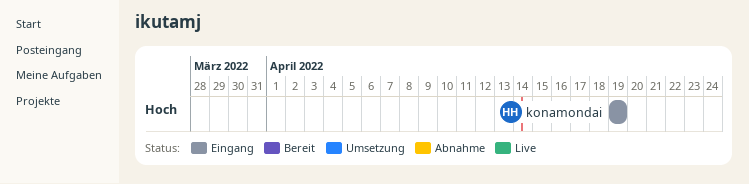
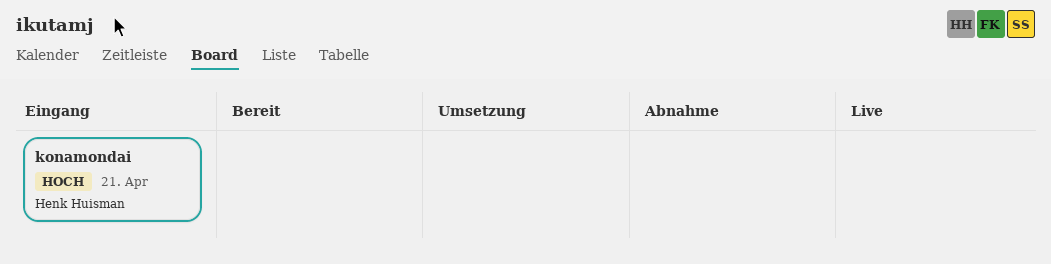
konamondai, due: Apr 19 -> Apr 21

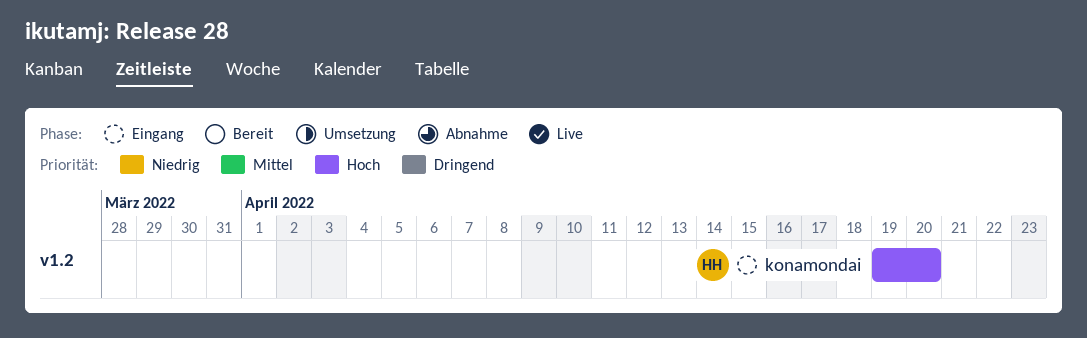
konamondai, due: Apr 21 -> Apr 20

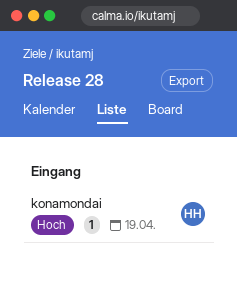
konamondai, due: Apr 20 -> Apr 19

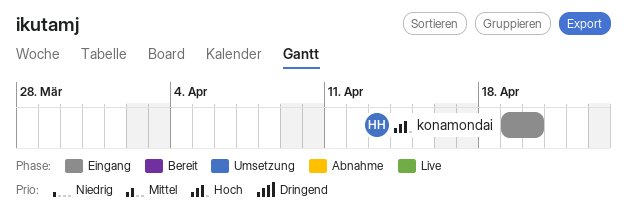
konamondai, due: Apr 19 -> Apr 20

